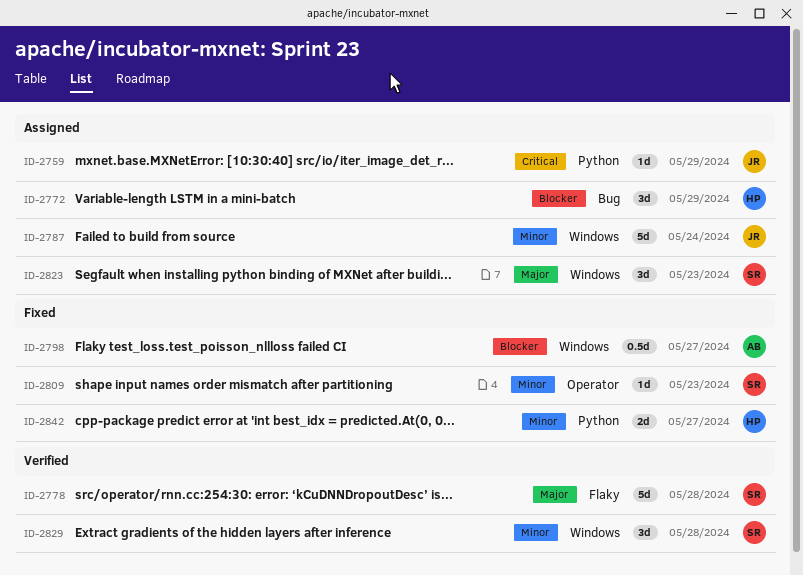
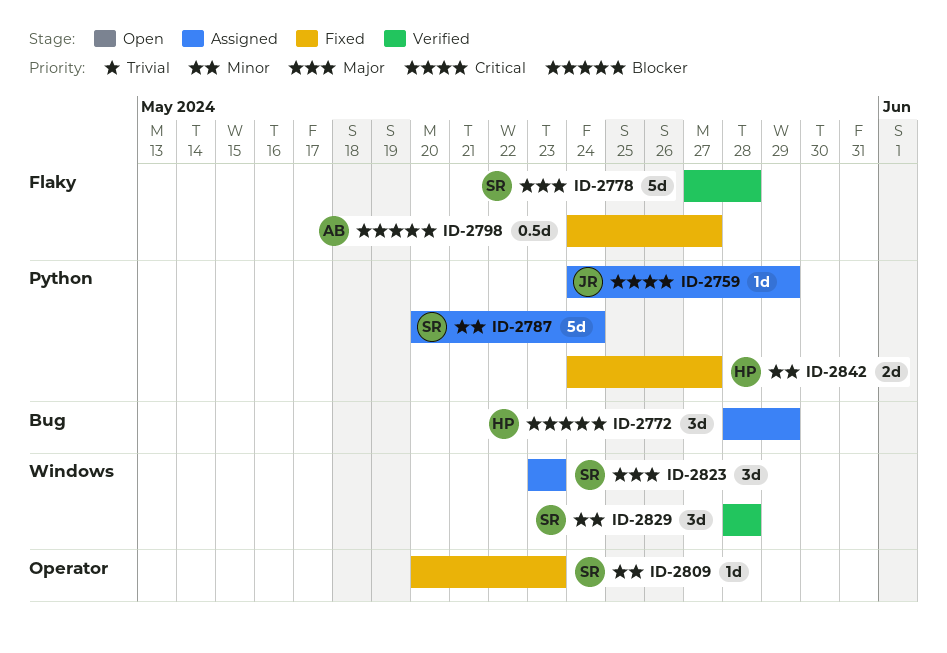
ID-2787, owner: JR -> SR
ID-2787, label: Windows -> Python
ID-2798, label: Windows -> Flaky

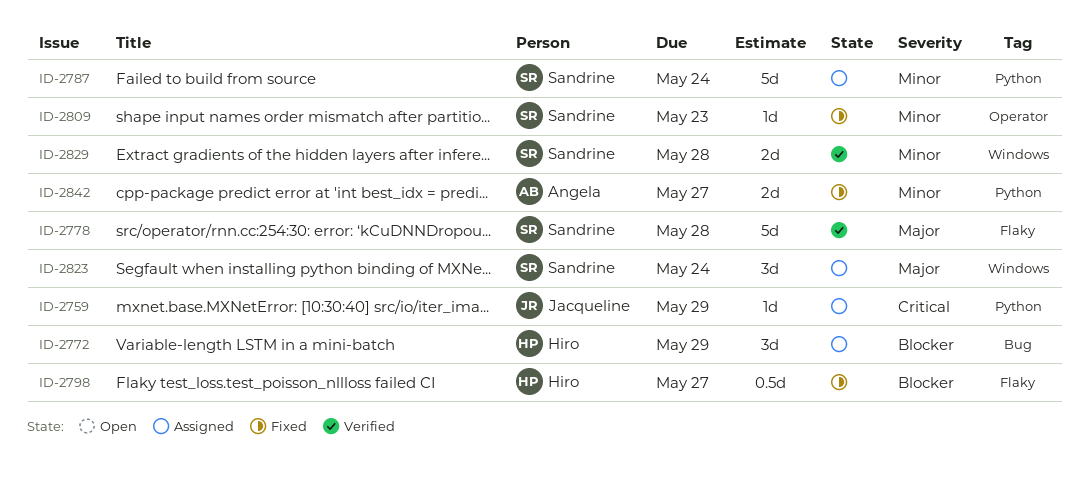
ID-2798, owner: Angela -> Hiro
ID-2823, due: May 23 -> May 24
ID-2829, estimate: 3d -> 2d
ID-2842, owner: Hiro -> Angela

